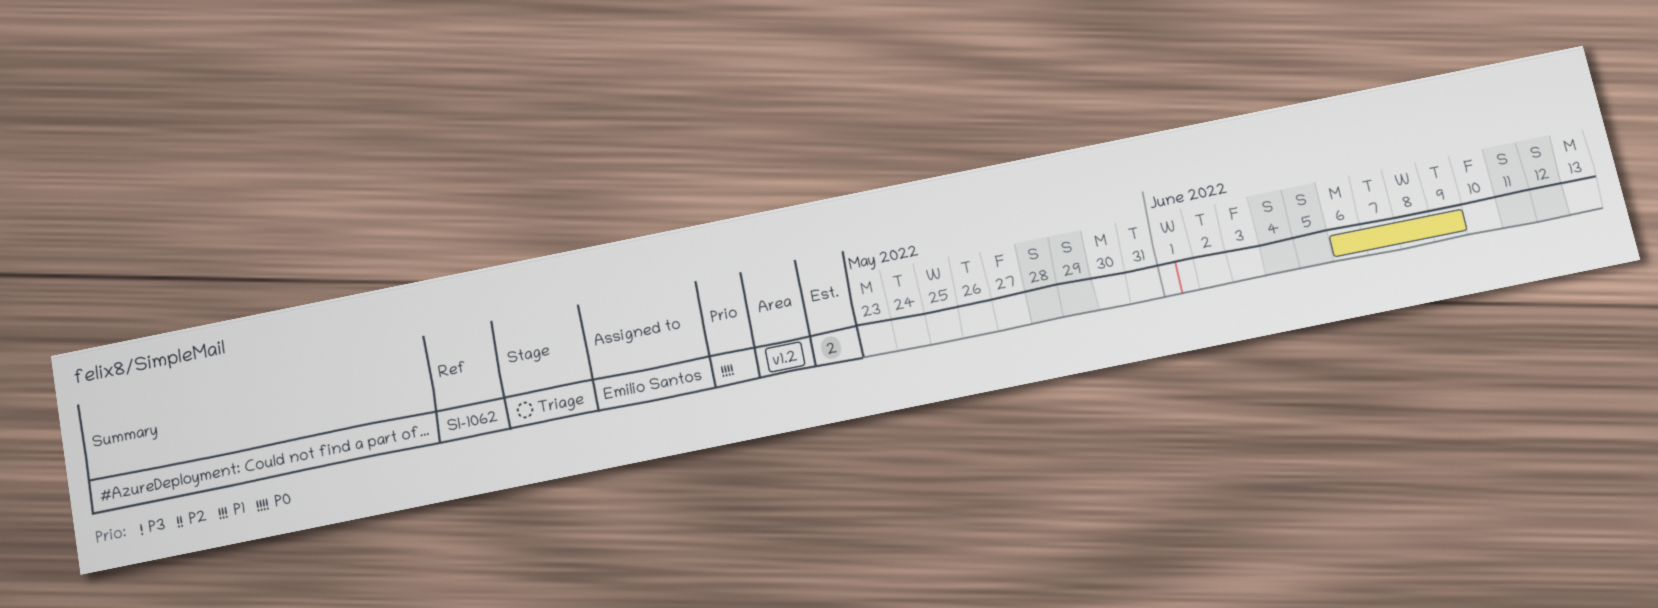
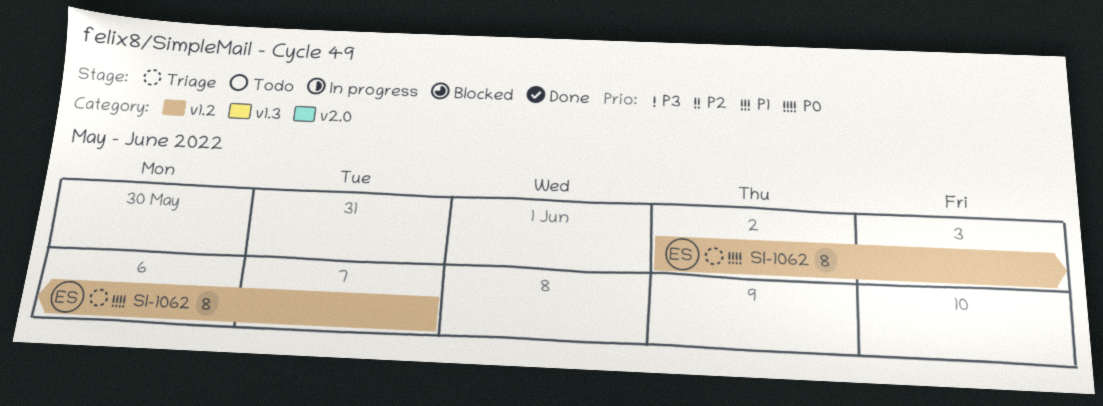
SI-1062, estimate: 2 -> 8
SI-1062, start: Jun 6 -> Jun 2
SI-1062, due: Jun 9 -> Jun 7

